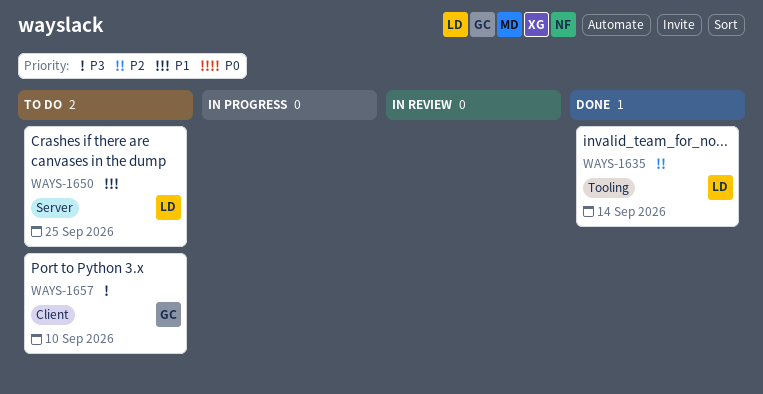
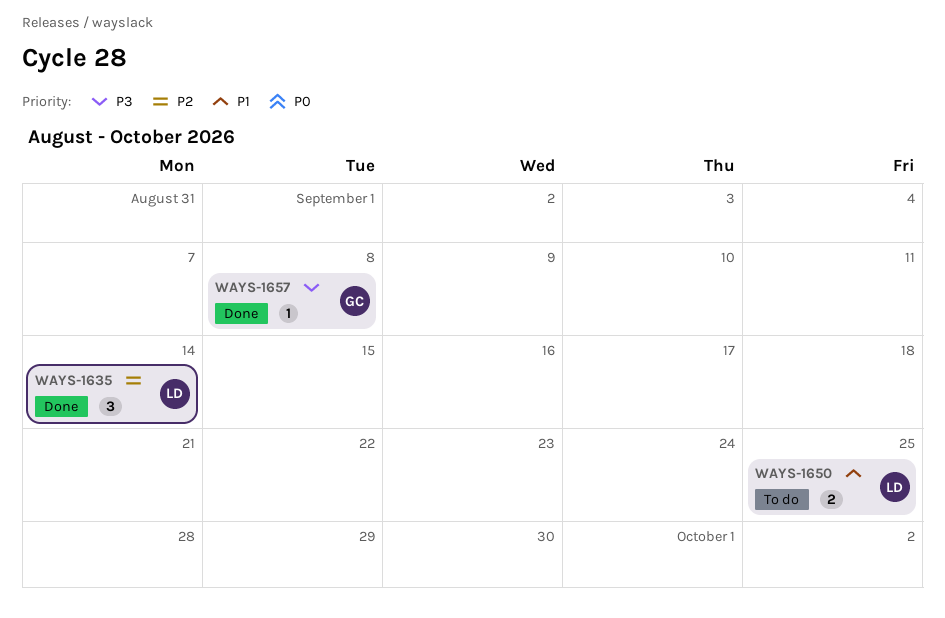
WAYS-1657, status: To do -> Done
WAYS-1657, due: Sep 10 -> Sep 8

